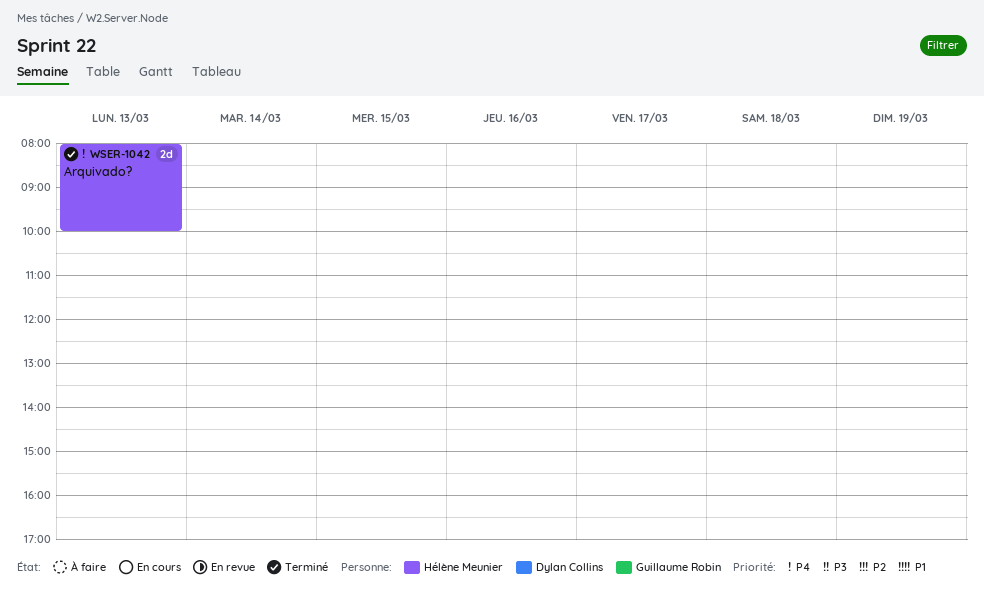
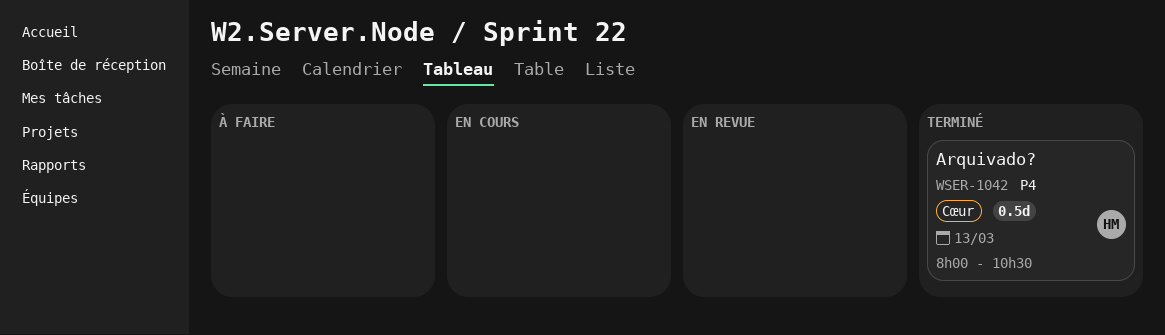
WSER-1042, estimate: 2d -> 0.5d
WSER-1042, ends: 10:00 -> 10:30

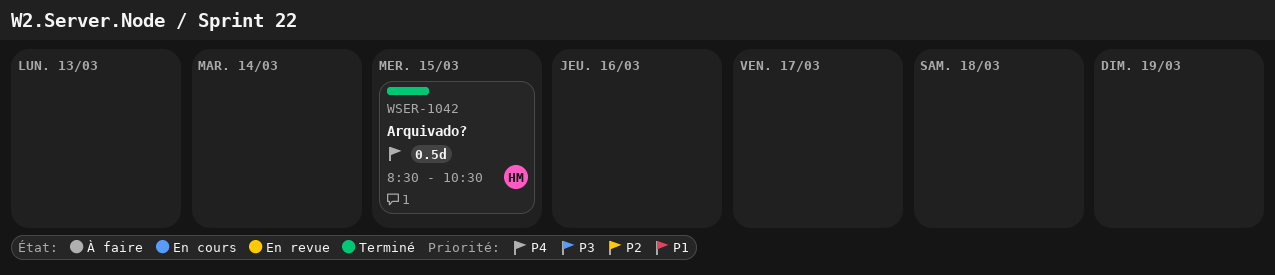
WSER-1042, day: Mar 13 -> Mar 15
WSER-1042, begins: 08:00 -> 08:30

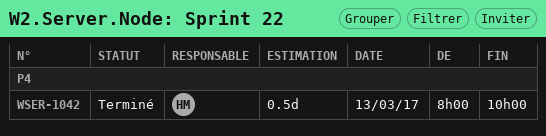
WSER-1042, day: Mar 15 -> Mar 13
WSER-1042, begins: 08:30 -> 08:00
WSER-1042, ends: 10:30 -> 10:00

